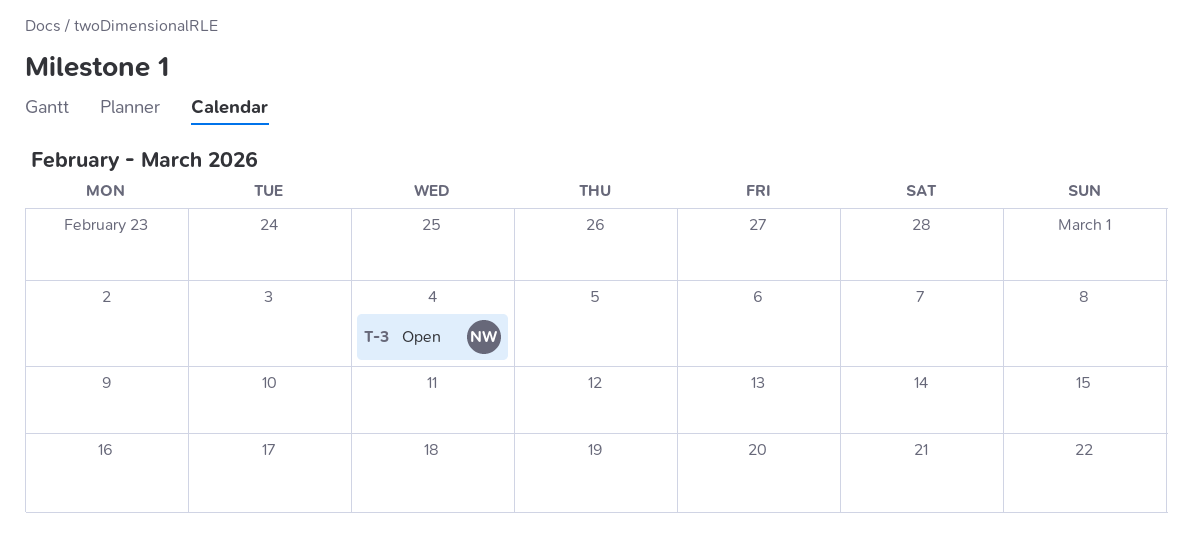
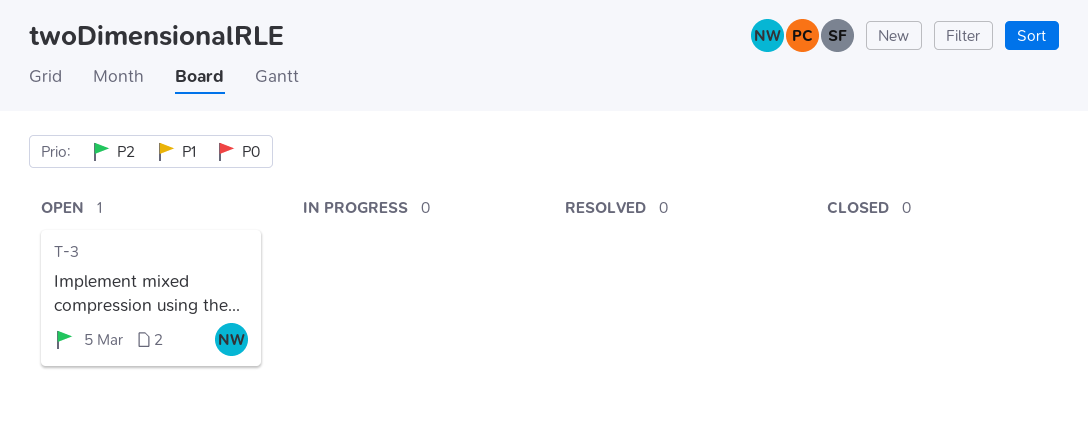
T-3, due: Mar 4 -> Mar 5

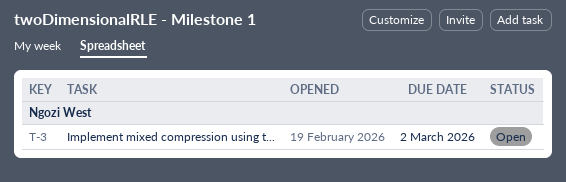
T-3, due: Mar 5 -> Mar 2

